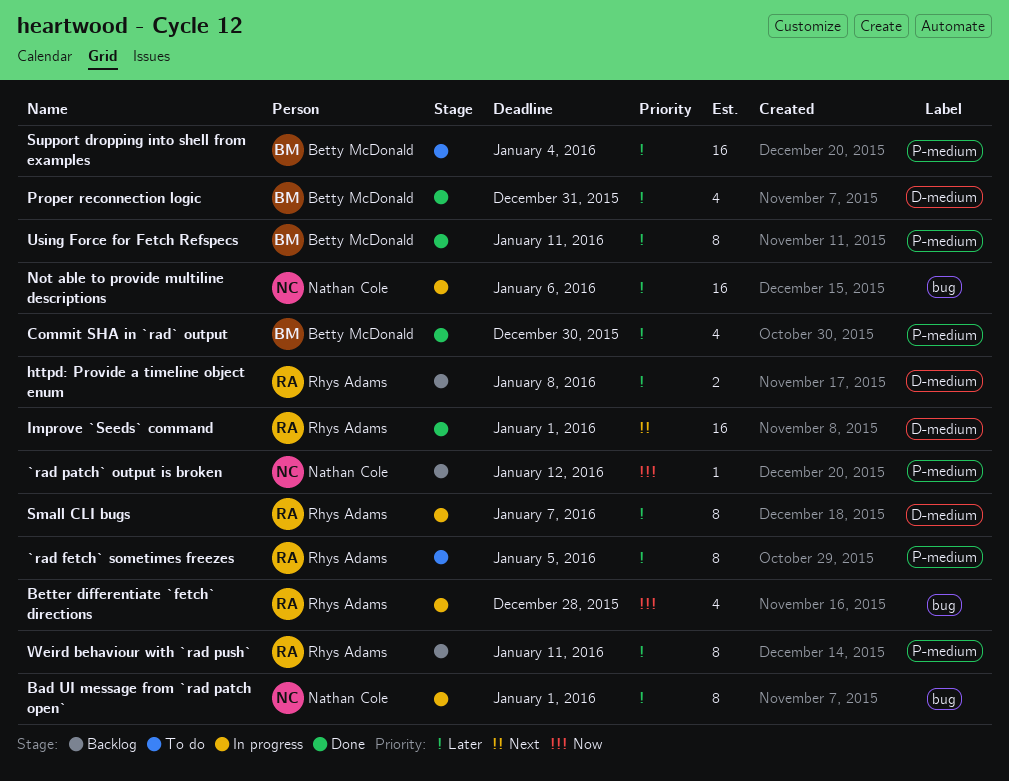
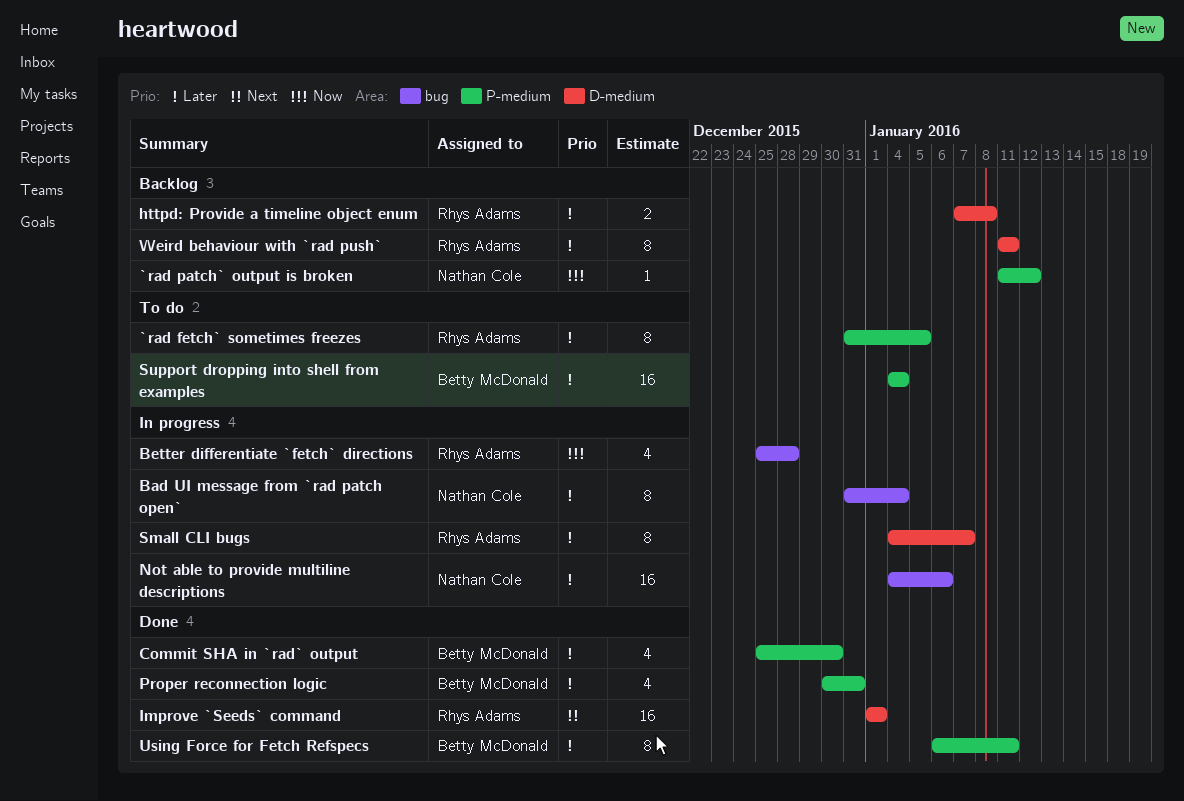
Bad UI message from `rad patch open`, due: Jan 1 -> Jan 4
Proper reconnection logic, label: D-medium -> P-medium
Weird behaviour with `rad push`, label: P-medium -> D-medium

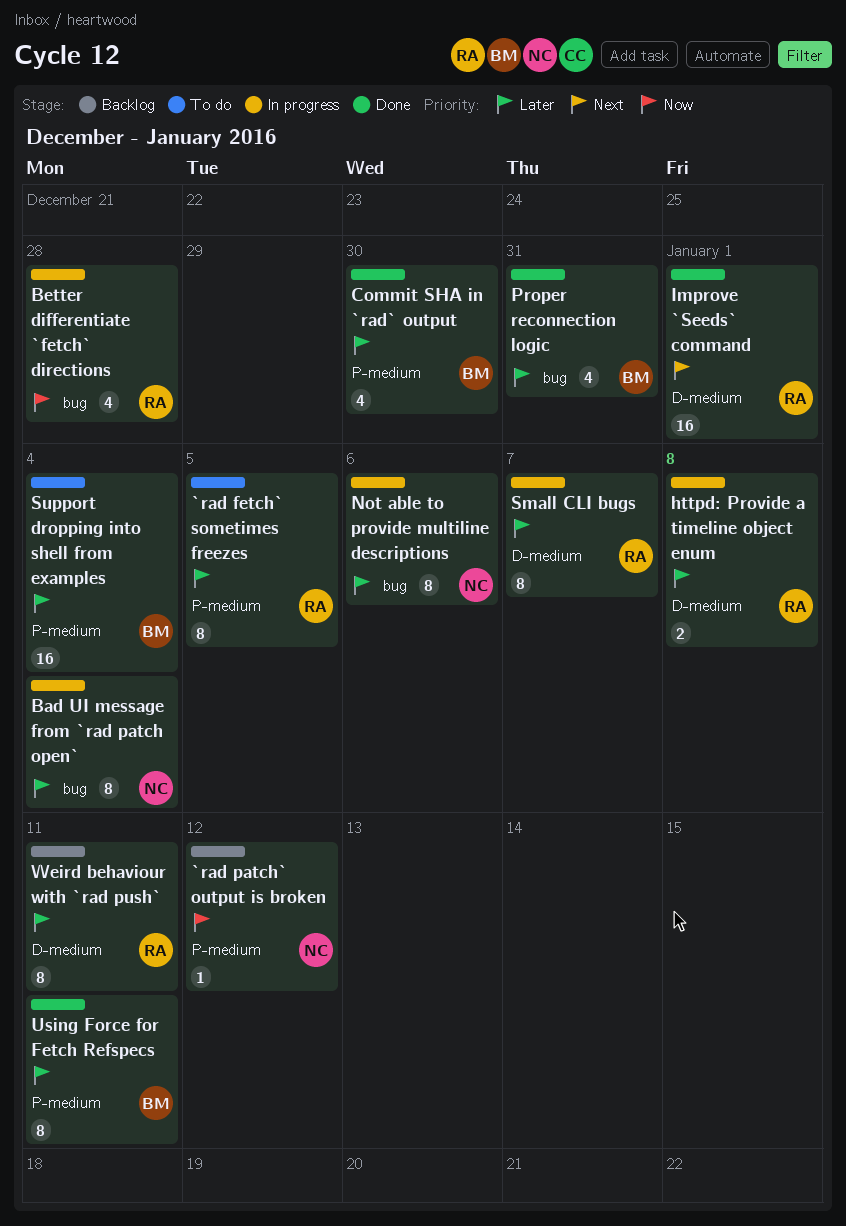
httpd: Provide a timeline object enum, status: Backlog -> In progress
Not able to provide multiline descriptions, estimate: 16 -> 8
Proper reconnection logic, label: P-medium -> bug

